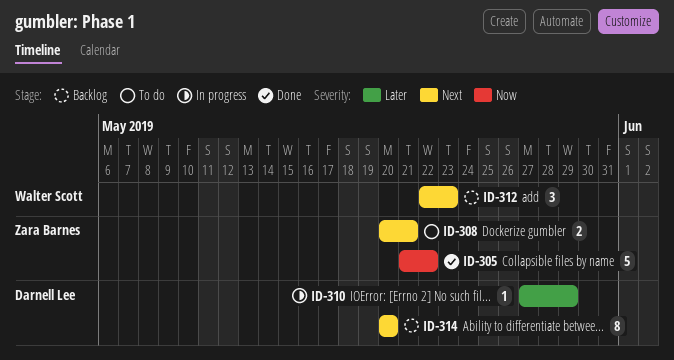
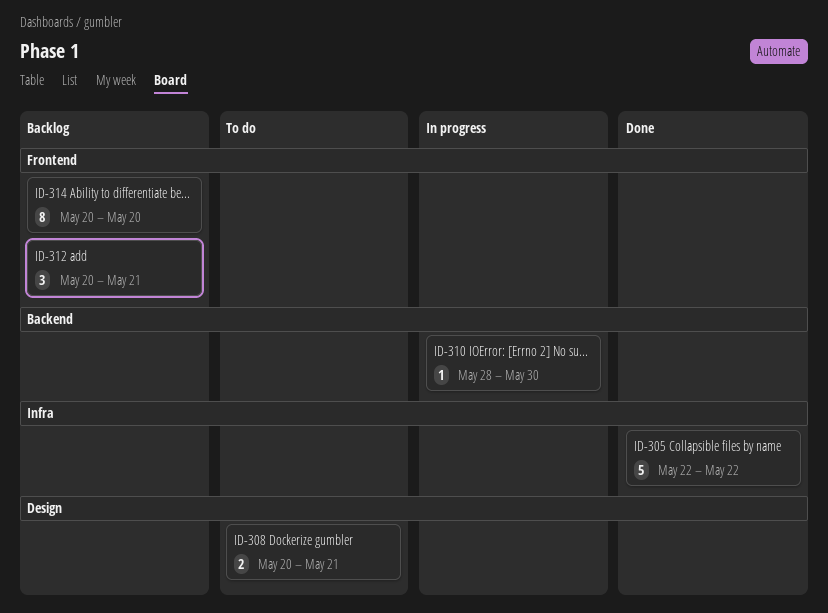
ID-305, start: May 21 -> May 22
ID-310, start: May 27 -> May 28
ID-310, due: May 29 -> May 30
ID-312, start: May 22 -> May 20
ID-312, due: May 23 -> May 21

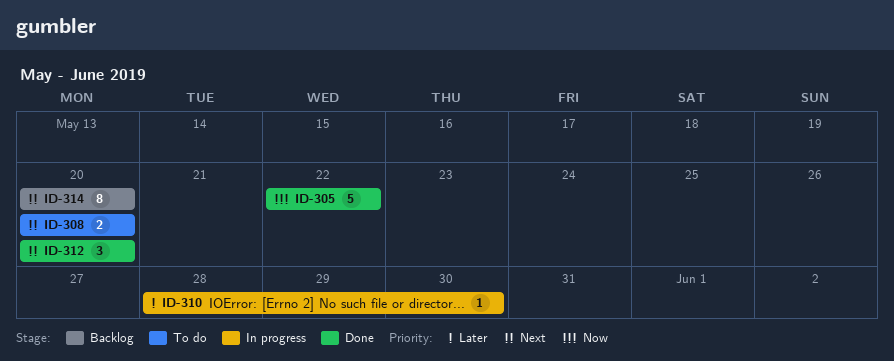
ID-308, due: May 21 -> May 20
ID-312, status: Backlog -> Done
ID-312, due: May 21 -> May 20

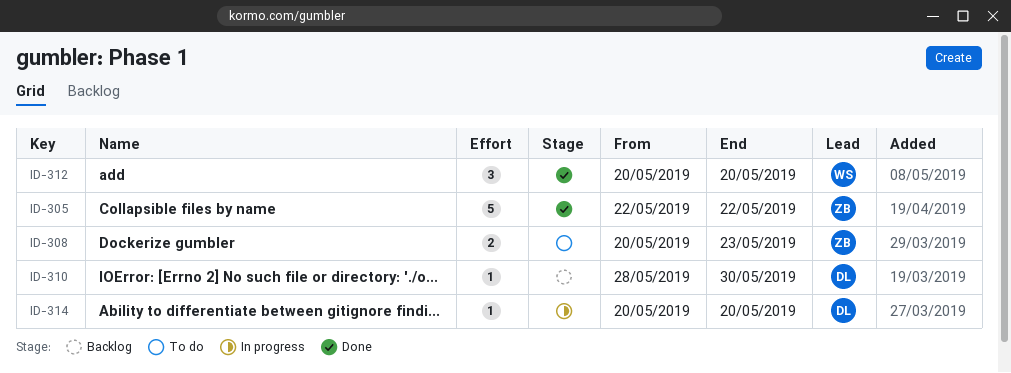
ID-308, due: May 20 -> May 23
ID-310, status: In progress -> Backlog
ID-314, status: Backlog -> In progress
ID-314, estimate: 8 -> 1

